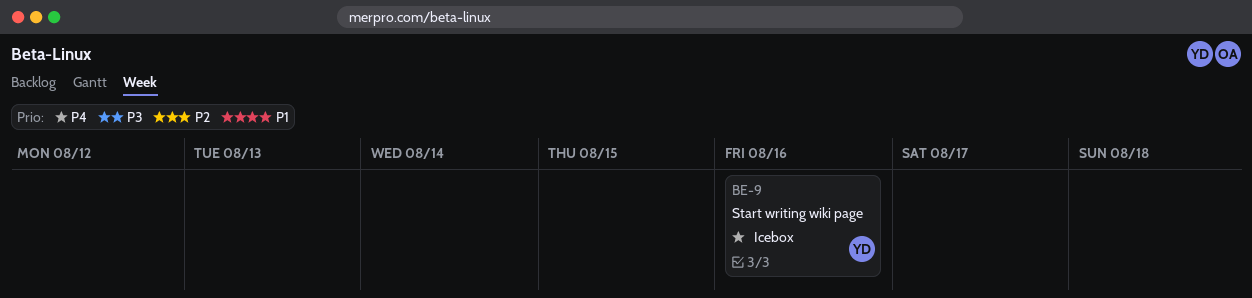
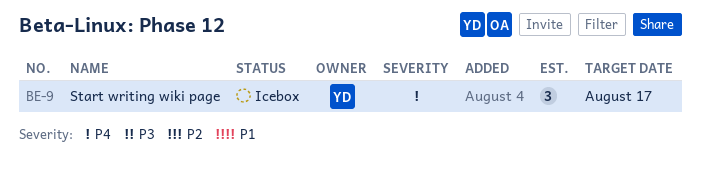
BE-9, due: Aug 16 -> Aug 17

